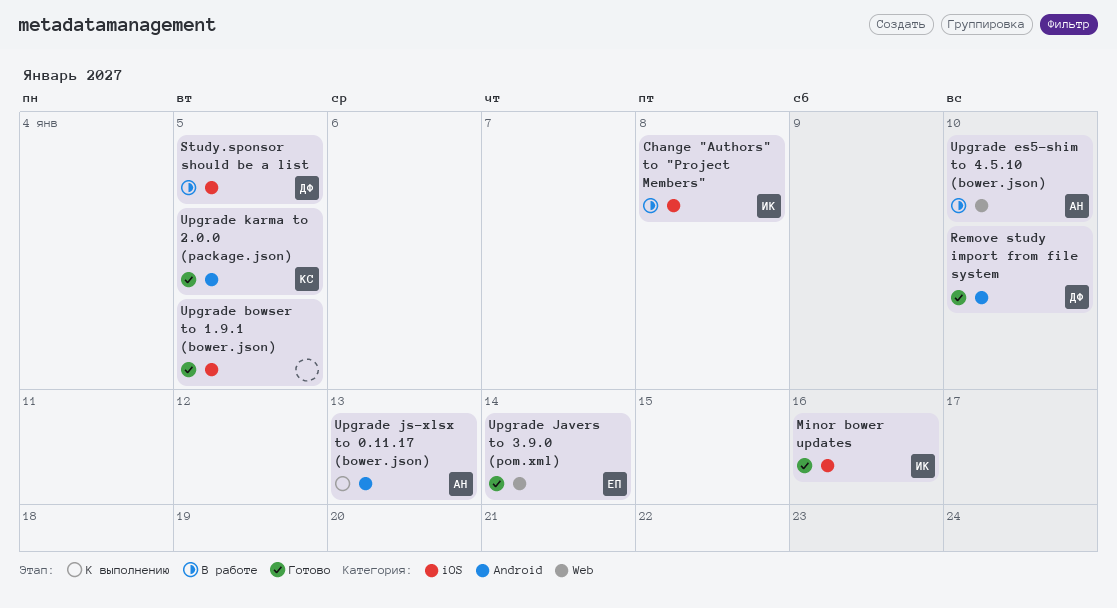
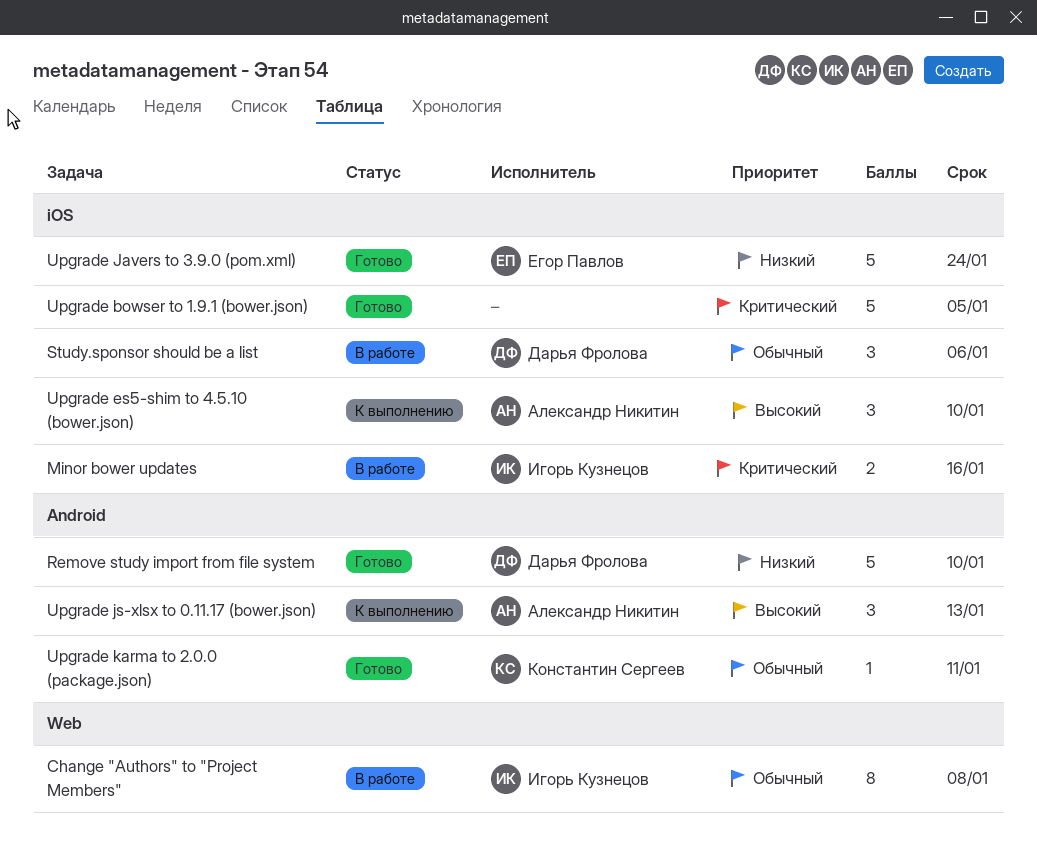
Change "Authors" to "Project Members", label: iOS -> Web
Minor bower updates, status: Готово -> В работе
Study.sponsor should be a list, due: Jan 5 -> Jan 6
Upgrade es5-shim to 4.5.10 (bower.json), status: В работе -> К выполнению
Upgrade es5-shim to 4.5.10 (bower.json), label: Web -> iOS
Upgrade Javers to 3.9.0 (pom.xml), label: Web -> iOS
Upgrade Javers to 3.9.0 (pom.xml), due: Jan 14 -> Jan 24
Upgrade karma to 2.0.0 (package.json), due: Jan 5 -> Jan 11

